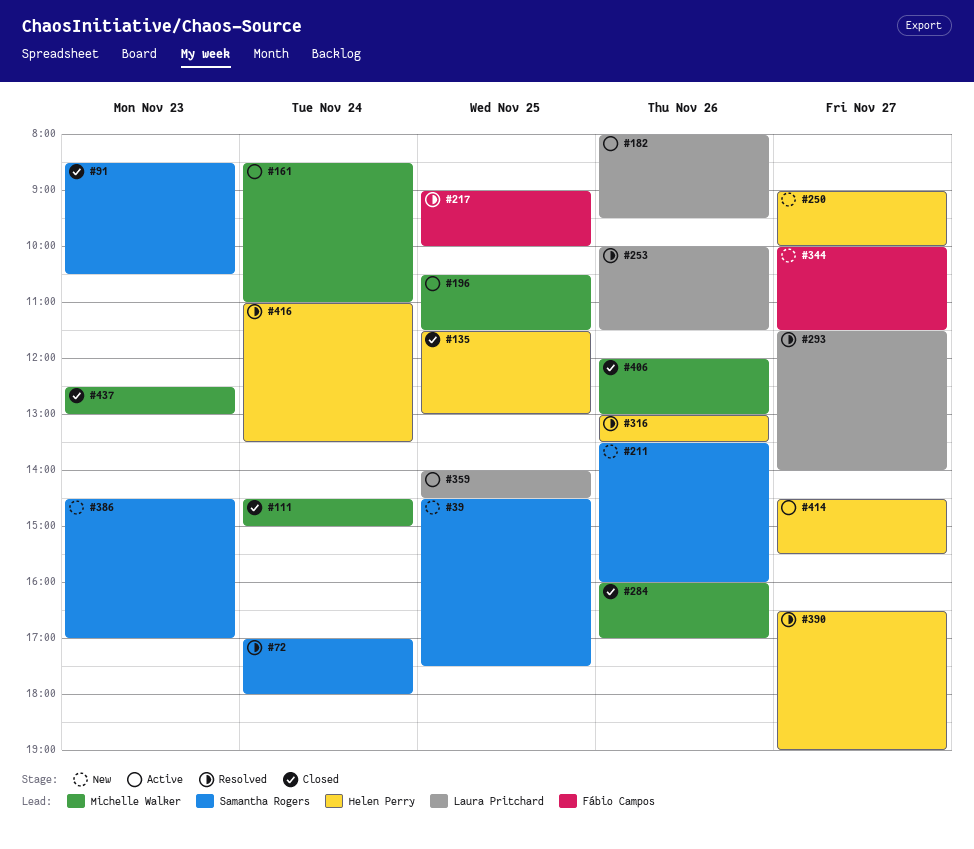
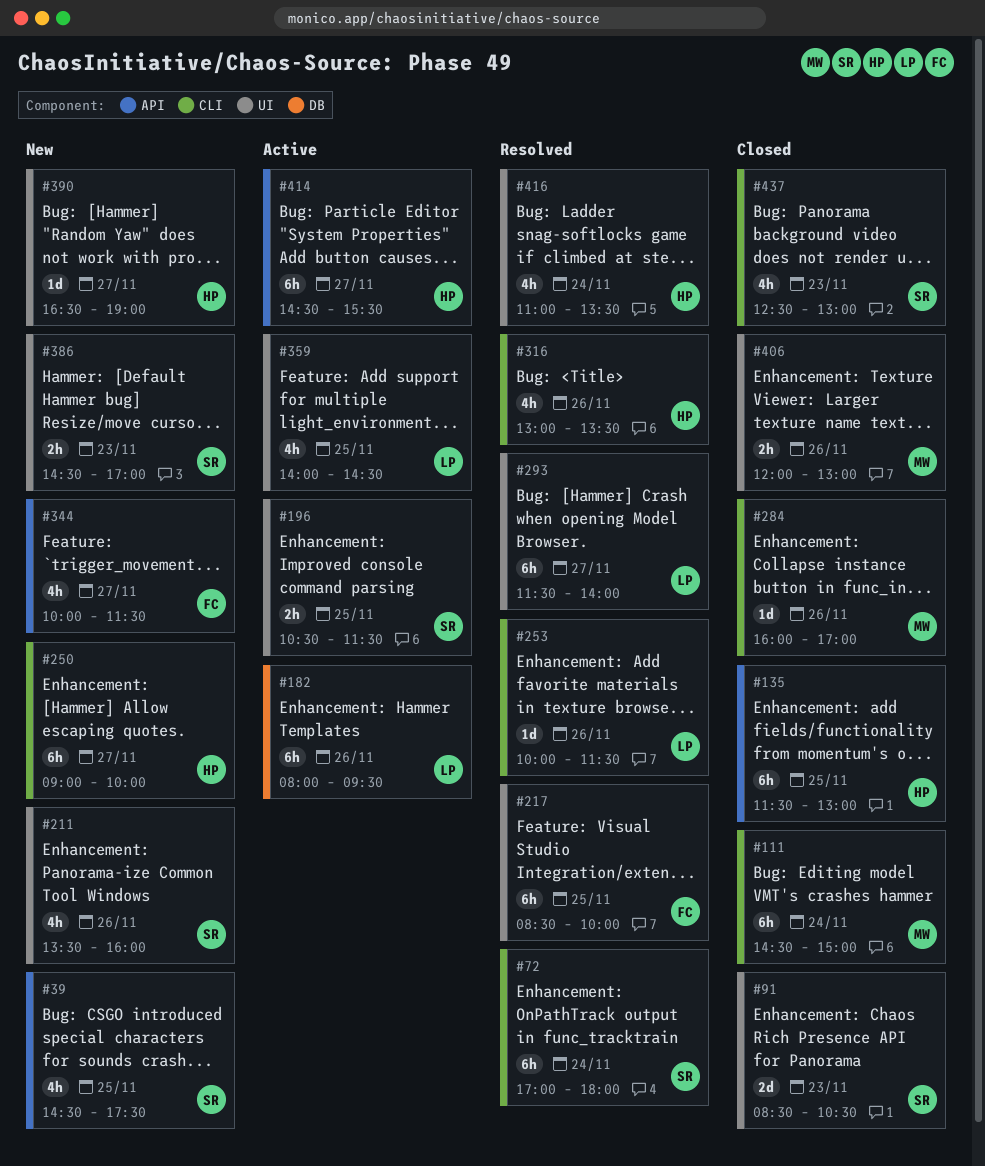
#161: present -> none
#196, owner: Michelle Walker -> Samantha Rogers
#217, begins: 09:00 -> 08:30
#390, status: Resolved -> New
#437, owner: Michelle Walker -> Samantha Rogers

